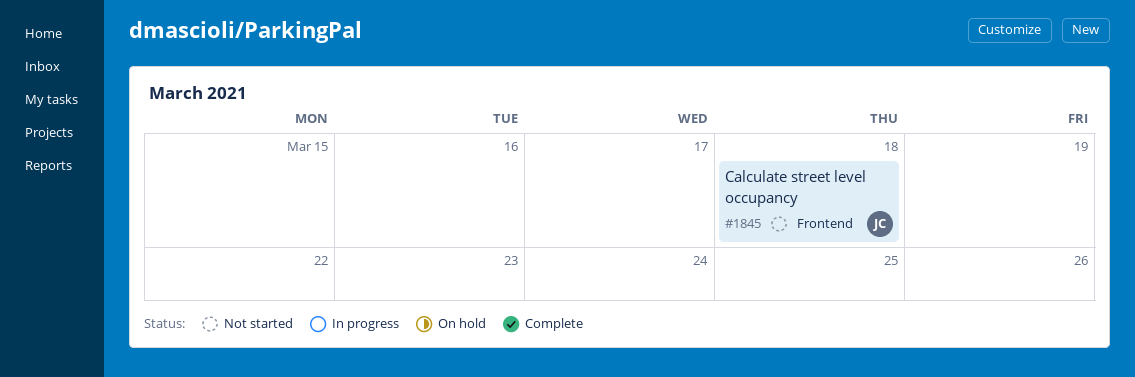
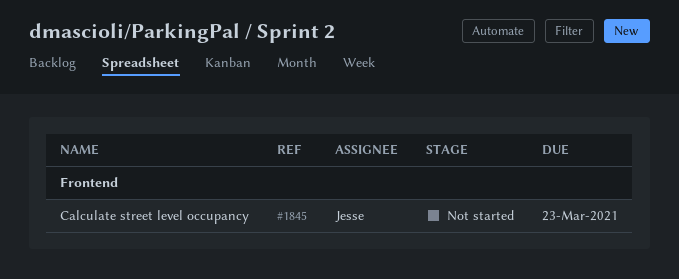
#1845, due: Mar 18 -> Mar 23

